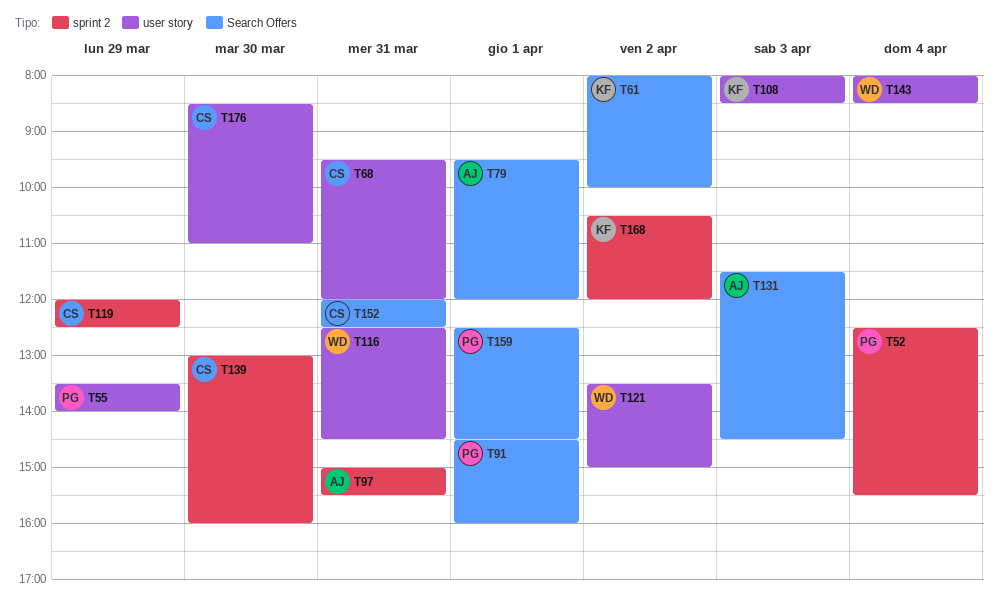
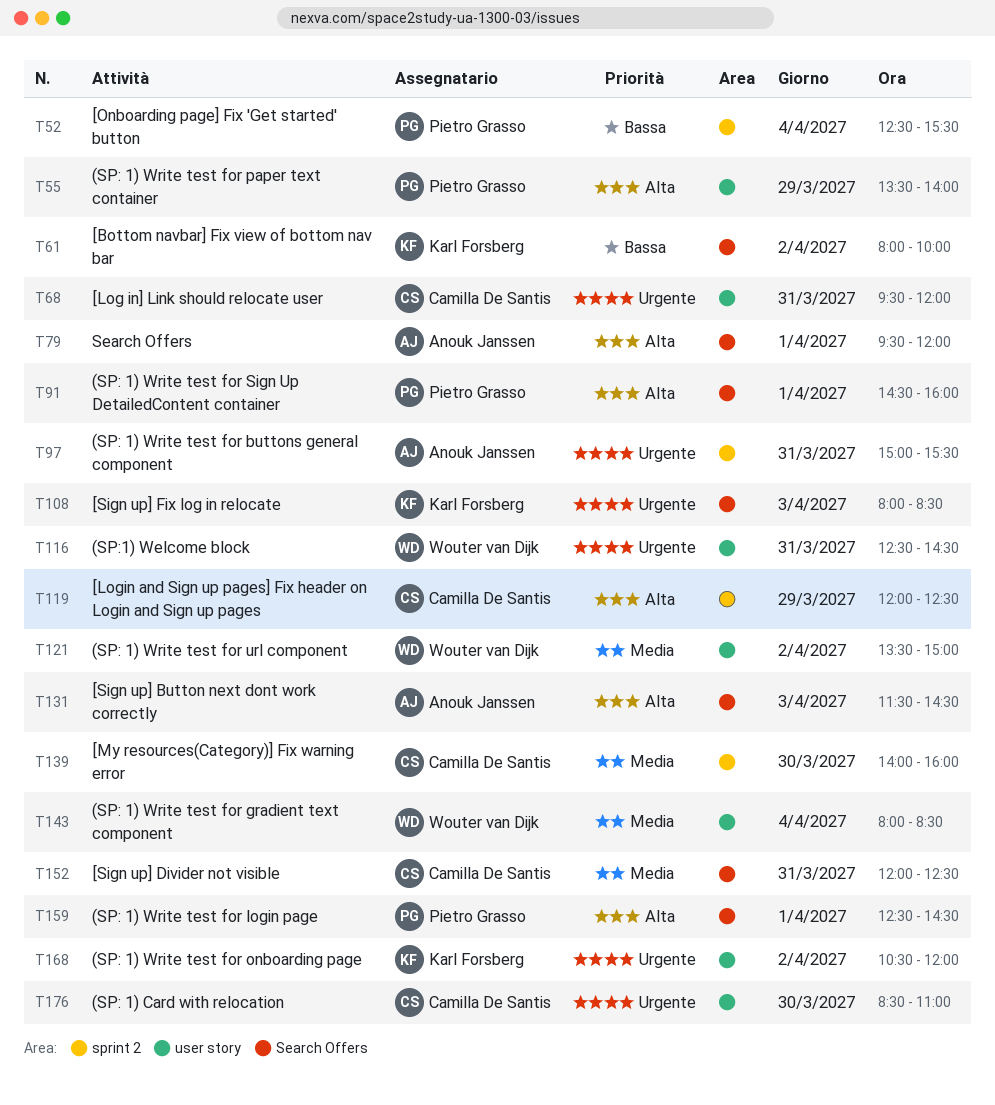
T108, label: user story -> Search Offers
T139, begins: 13:00 -> 14:00
T168, label: sprint 2 -> user story

